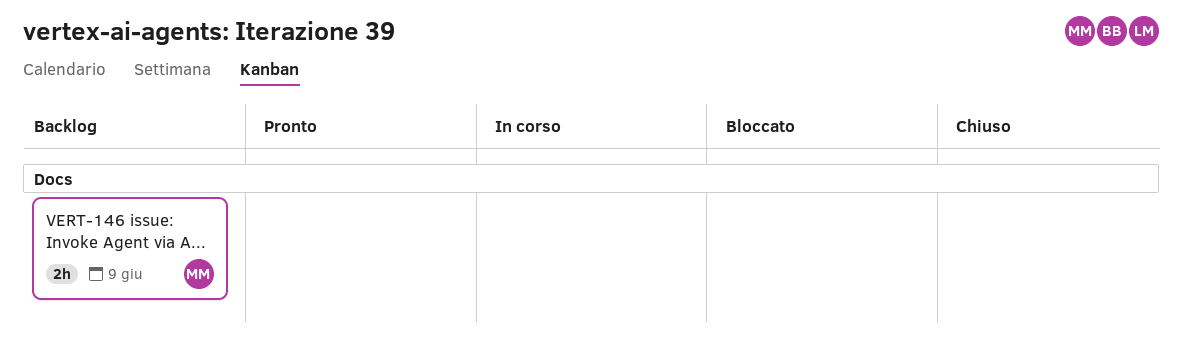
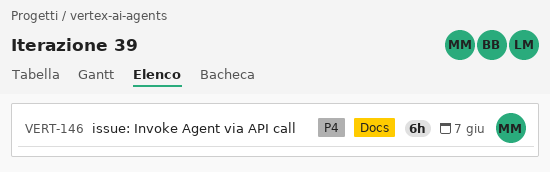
VERT-146, estimate: 2h -> 6h
VERT-146, due: Jun 9 -> Jun 7

